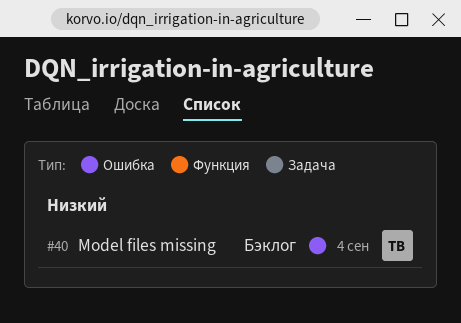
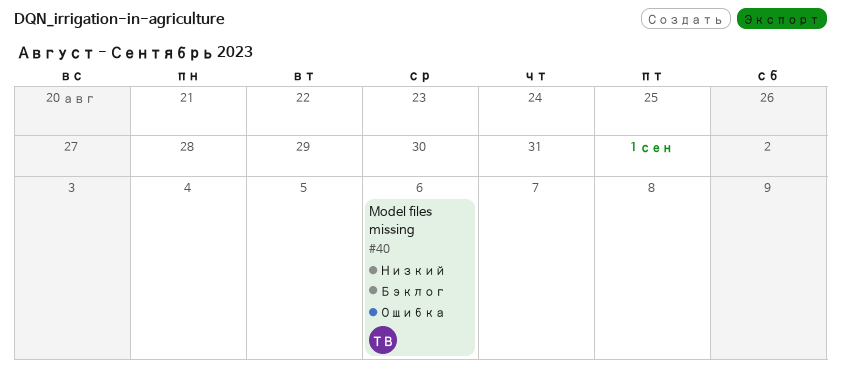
#40, due: Sep 4 -> Sep 6

